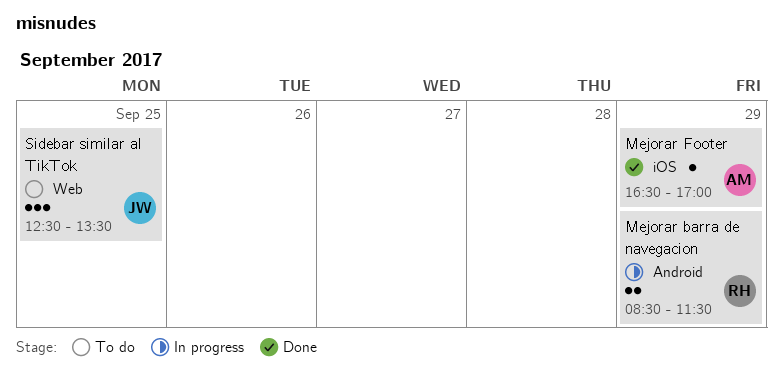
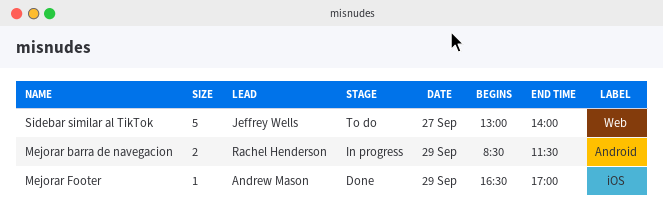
Sidebar similar al TikTok, estimate: 3 -> 5
Sidebar similar al TikTok, day: Sep 25 -> Sep 27
Sidebar similar al TikTok, begins: 12:30 -> 13:00
Sidebar similar al TikTok, ends: 13:30 -> 14:00

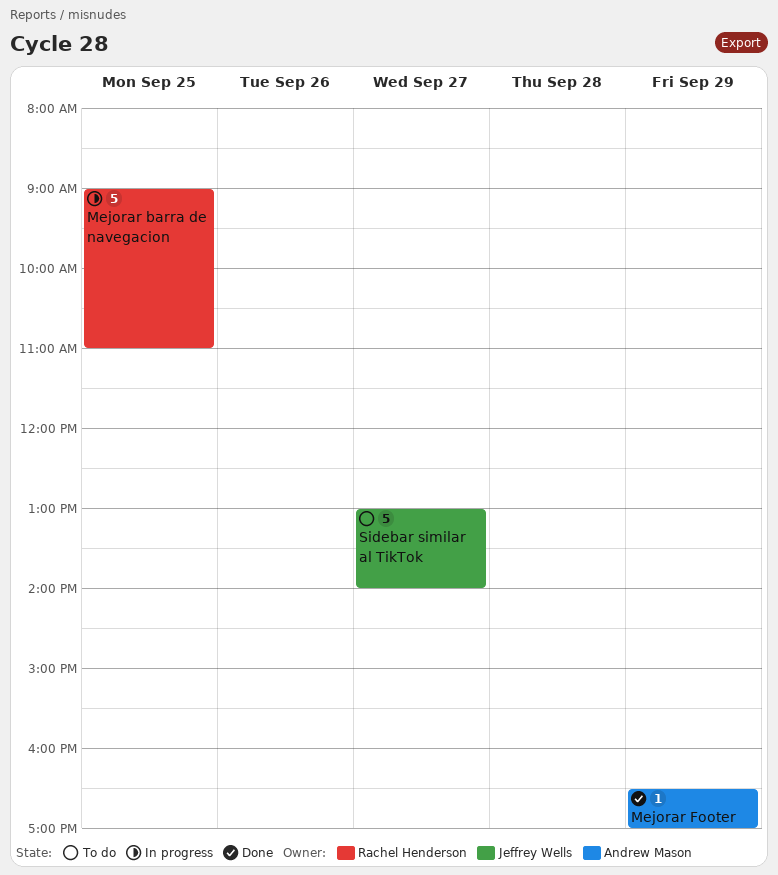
Mejorar barra de navegacion, estimate: 2 -> 5
Mejorar barra de navegacion, day: Sep 29 -> Sep 25
Mejorar barra de navegacion, begins: 08:30 -> 09:00
Mejorar barra de navegacion, ends: 11:30 -> 11:00

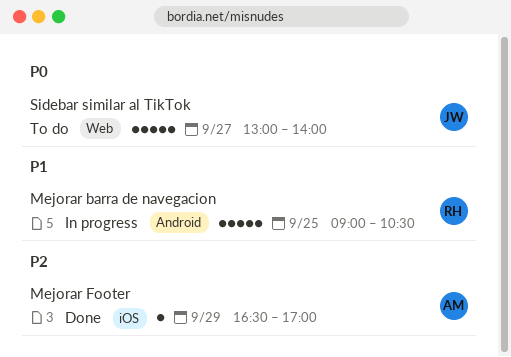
Mejorar barra de navegacion, ends: 11:00 -> 10:30

